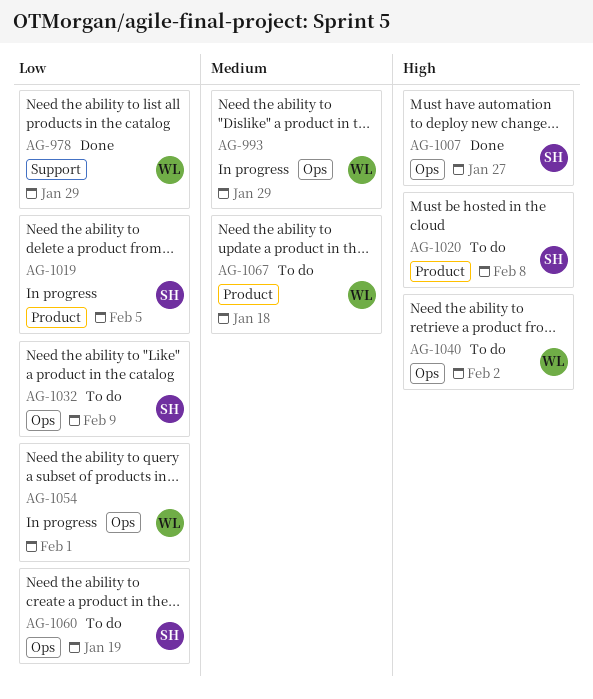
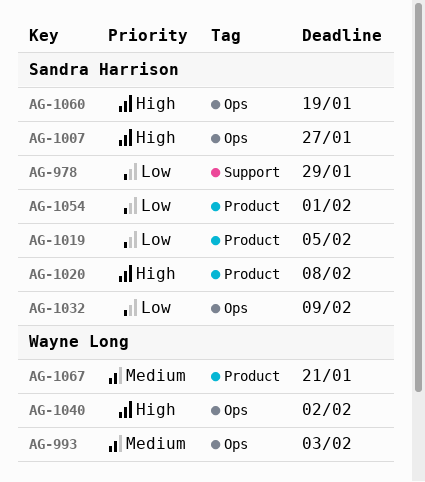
AG-978, owner: Wayne Long -> Sandra Harrison
AG-993, due: Jan 29 -> Feb 3
AG-1054, owner: Wayne Long -> Sandra Harrison
AG-1054, label: Ops -> Product
AG-1060, priority: Low -> High
AG-1067, due: Jan 18 -> Jan 21

